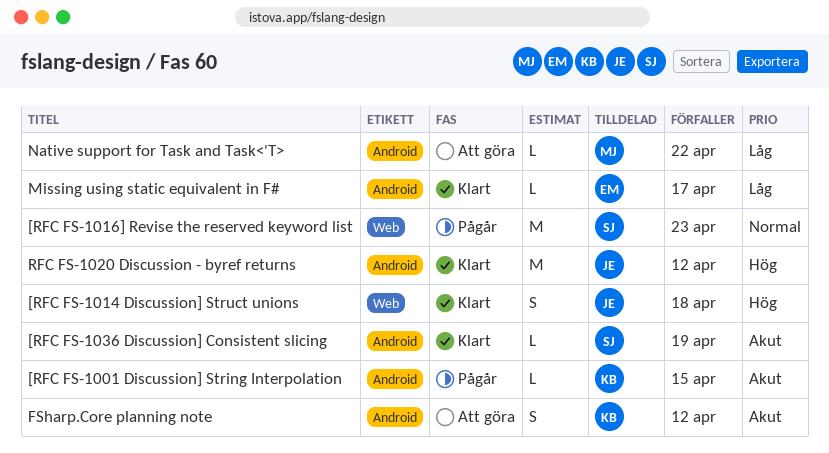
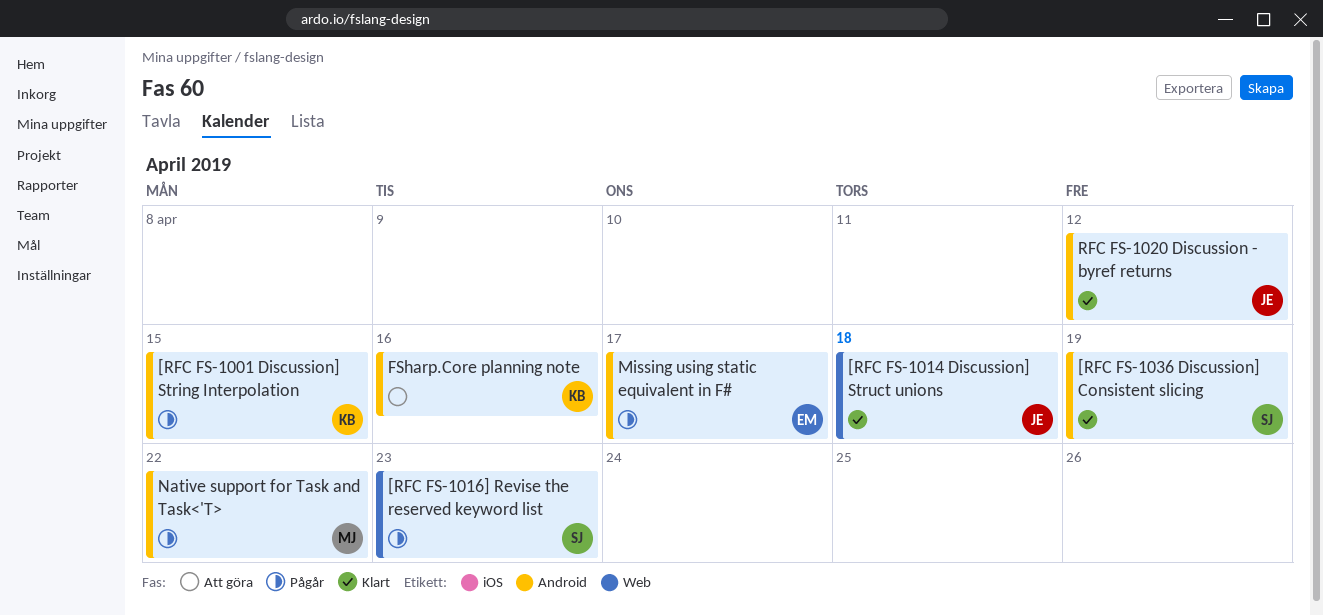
FSharp.Core planning note, due: Apr 12 -> Apr 16
Missing using static equivalent in F#, status: Klart -> Pågår
Native support for Task and Task<'T>, status: Att göra -> Pågår

